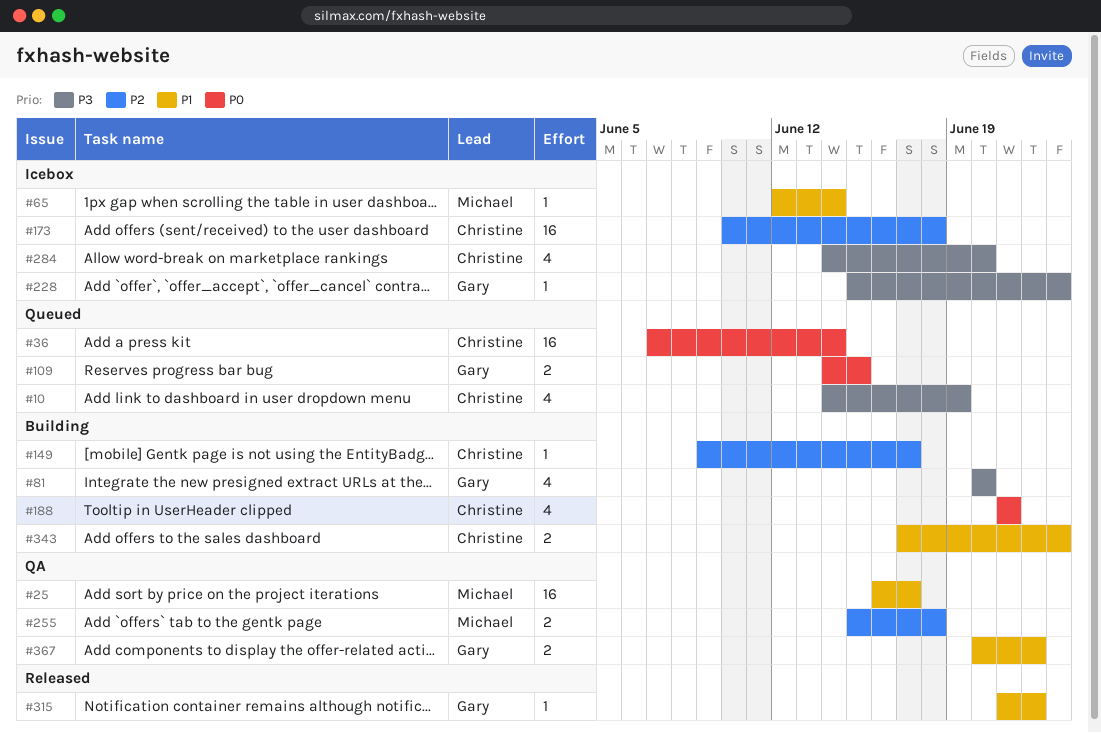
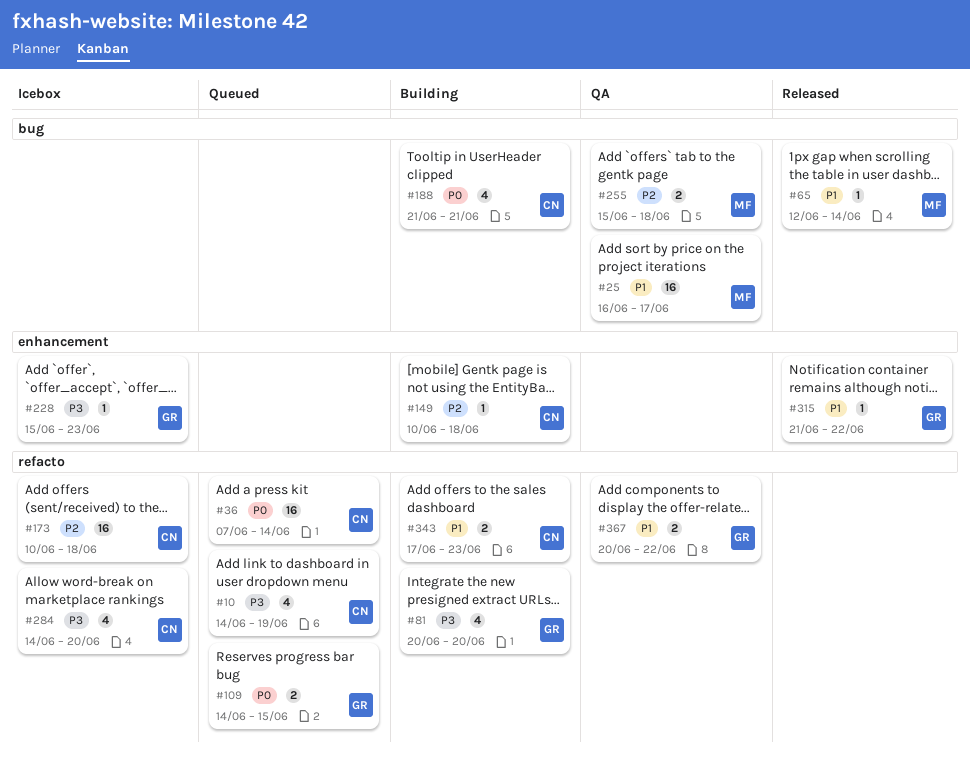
#65, status: Icebox -> Released
#149, start: Jun 9 -> Jun 10
#149, due: Jun 17 -> Jun 18

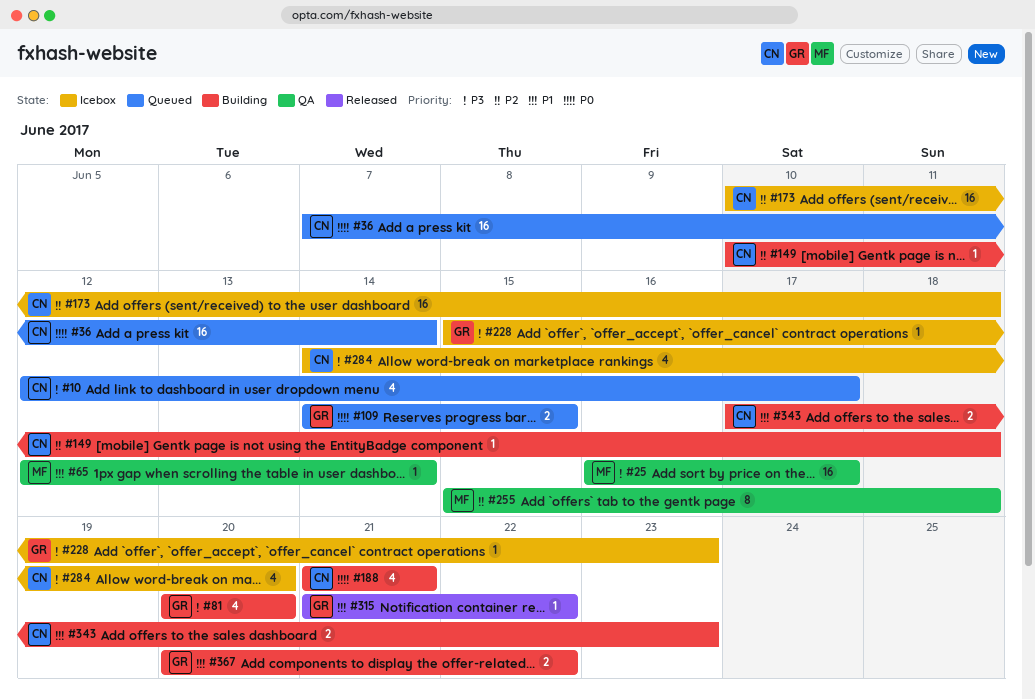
#10, start: Jun 14 -> Jun 12
#10, due: Jun 19 -> Jun 17
#25, priority: P1 -> P3
#65, status: Released -> QA
#255, estimate: 2 -> 8
#367, status: QA -> Building

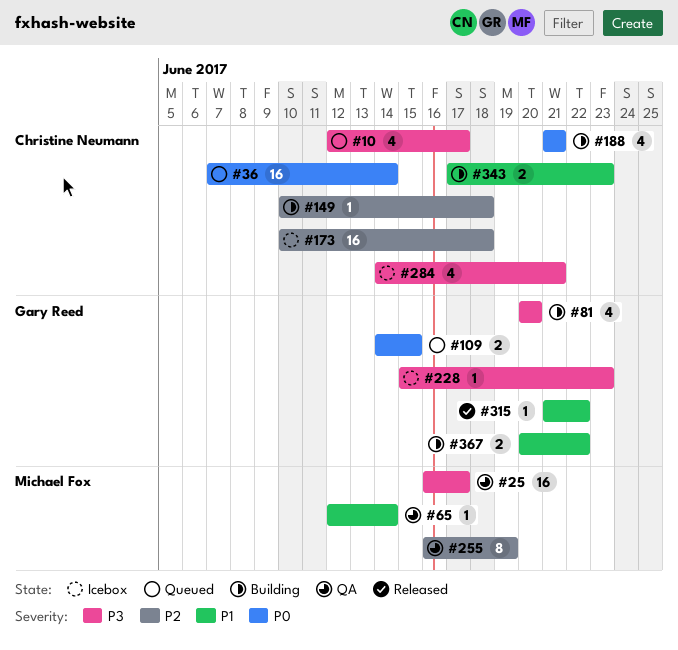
#255, start: Jun 15 -> Jun 16
#255, due: Jun 18 -> Jun 19
#284, due: Jun 20 -> Jun 21

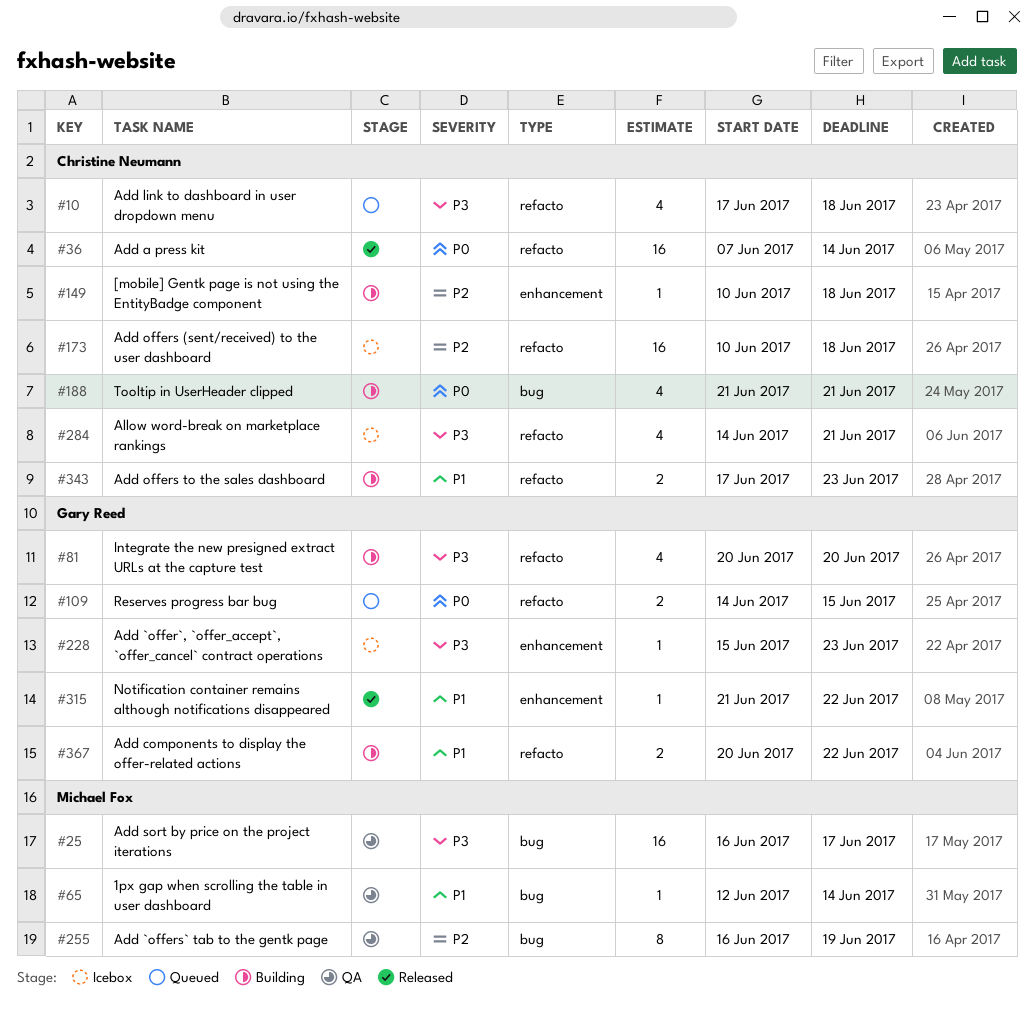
#10, start: Jun 12 -> Jun 17
#10, due: Jun 17 -> Jun 18
#36, status: Queued -> Released

